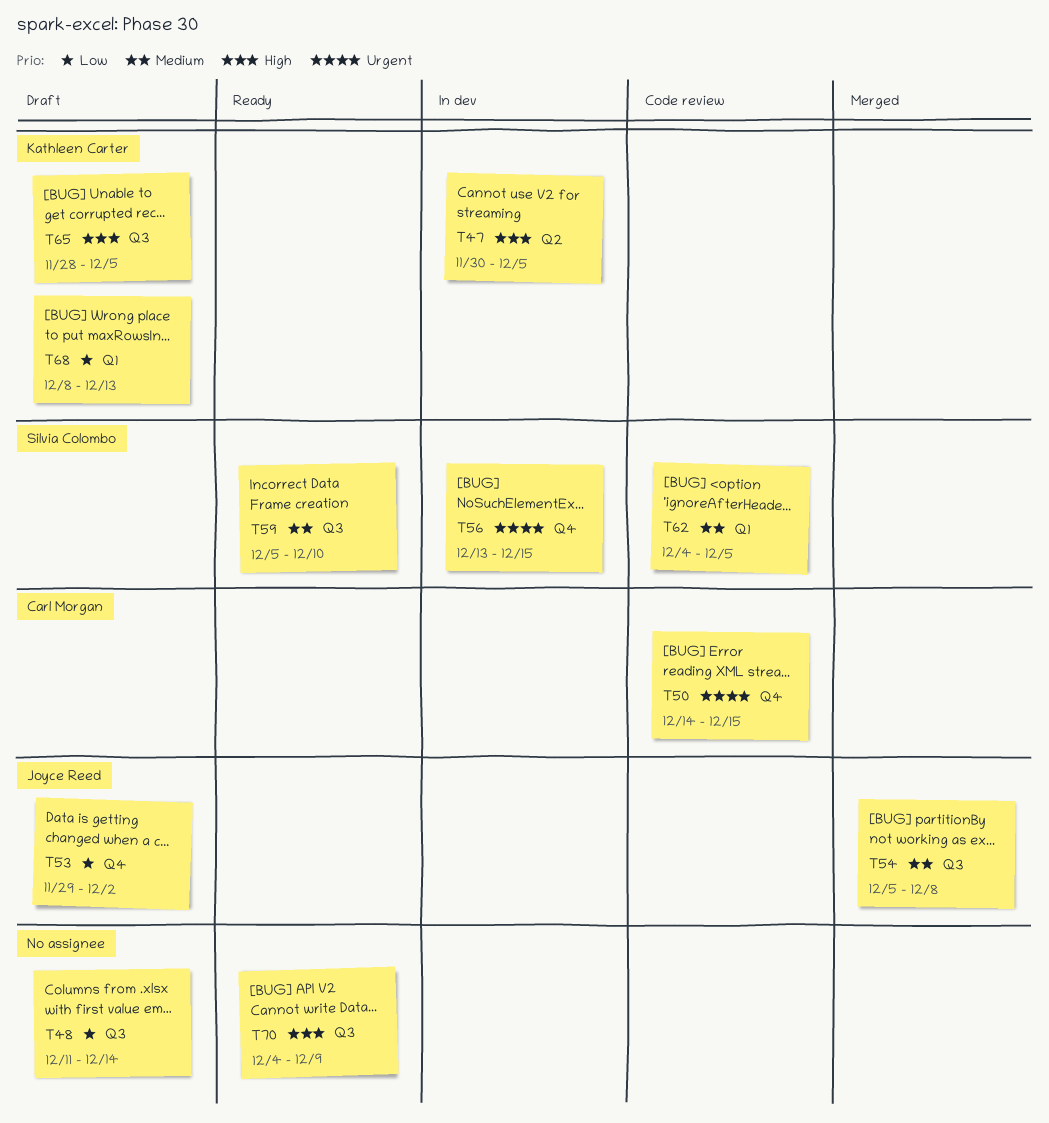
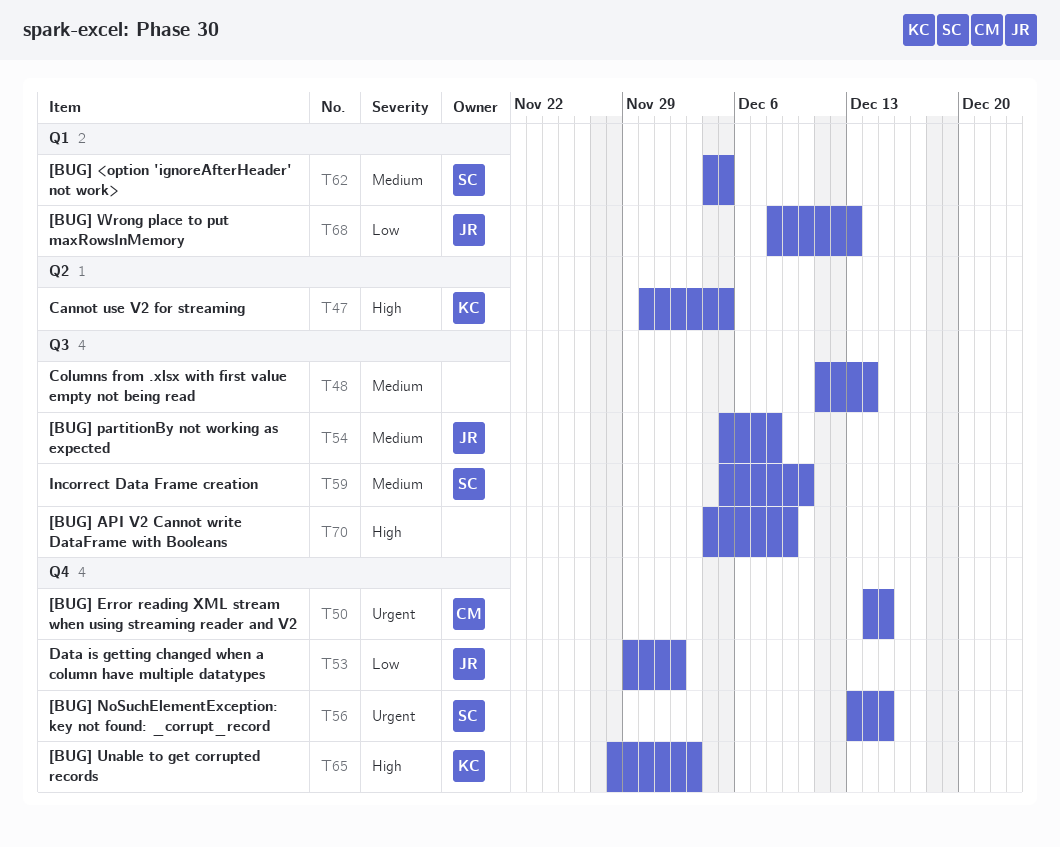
T48, priority: Low -> Medium
T65, label: Q3 -> Q4
T65, due: Dec 5 -> Dec 3
T68, owner: Kathleen Carter -> Joyce Reed

